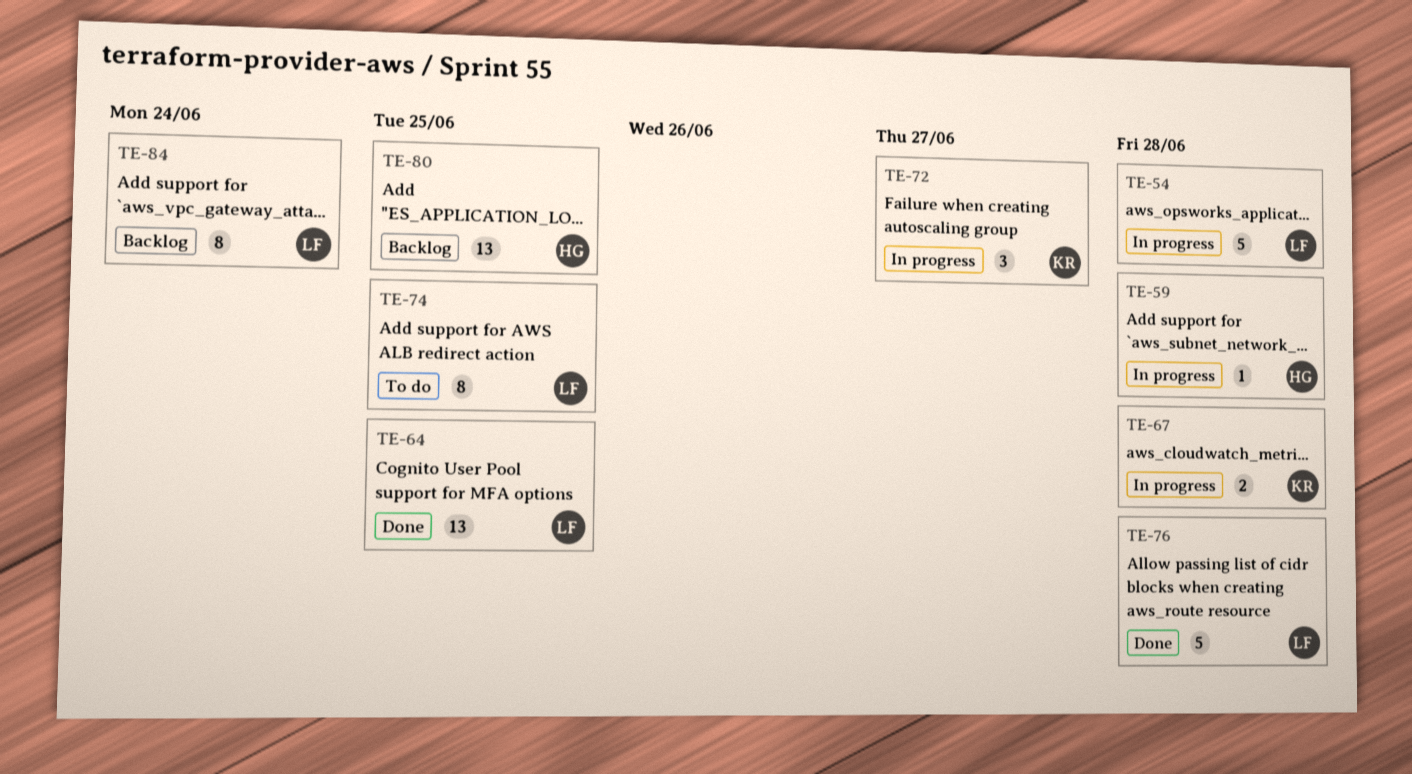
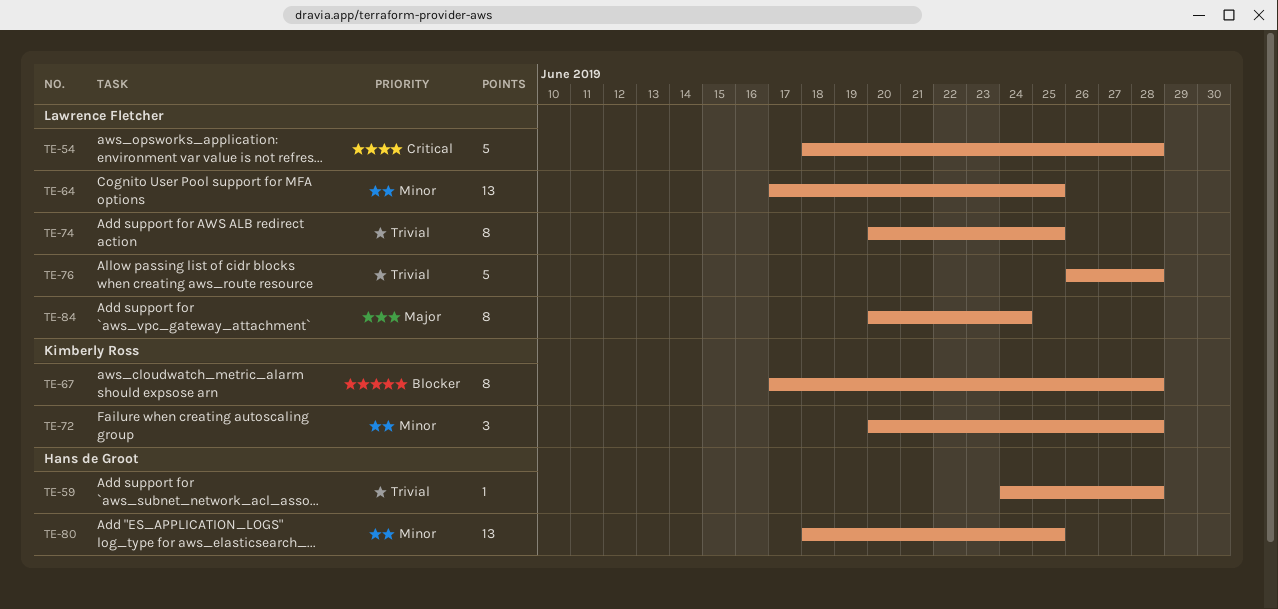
TE-67, estimate: 2 -> 8
TE-72, due: Jun 27 -> Jun 28

